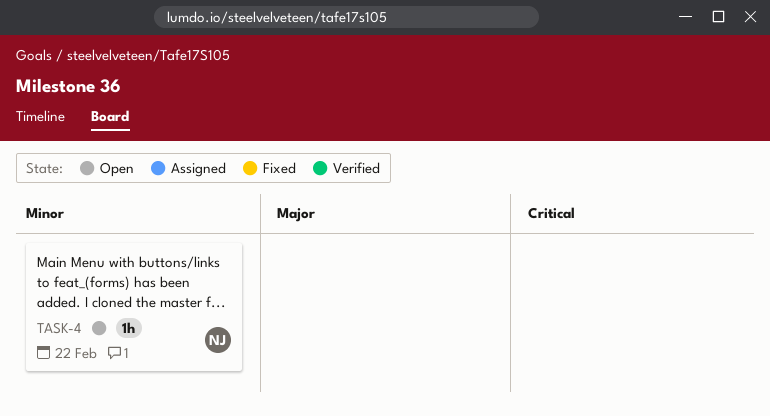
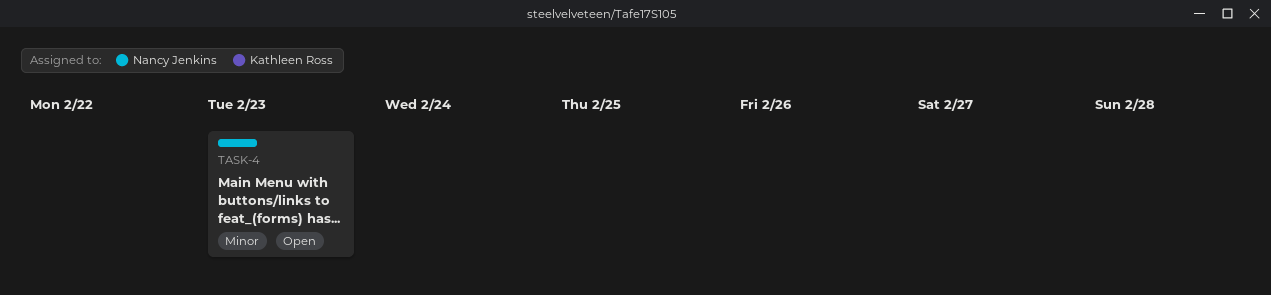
TASK-4, due: Feb 22 -> Feb 23

